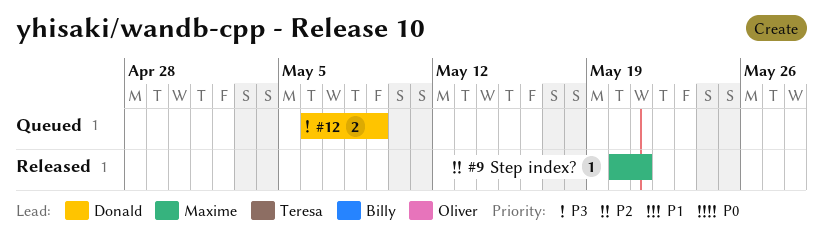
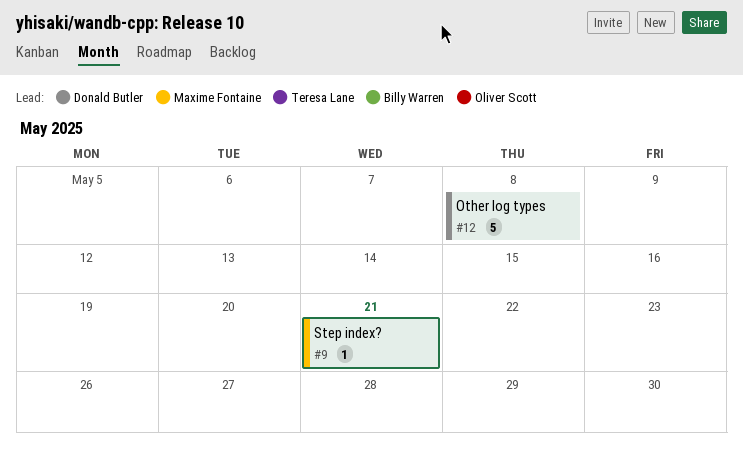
#12, estimate: 2 -> 5
#12, due: May 9 -> May 8

